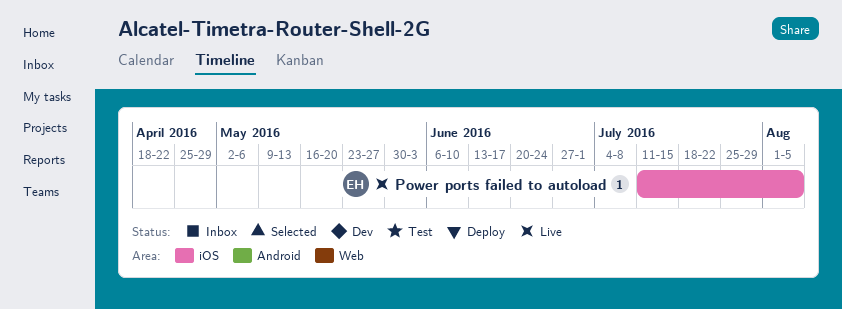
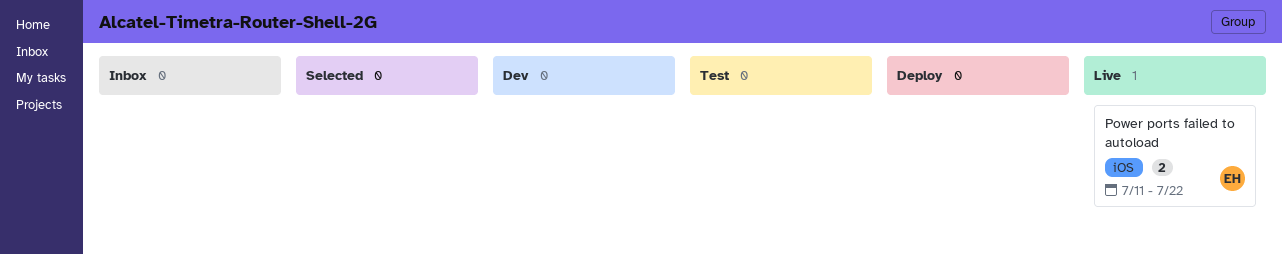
Power ports failed to autoload, estimate: 1 -> 2
Power ports failed to autoload, due: Aug 5 -> Jul 22

